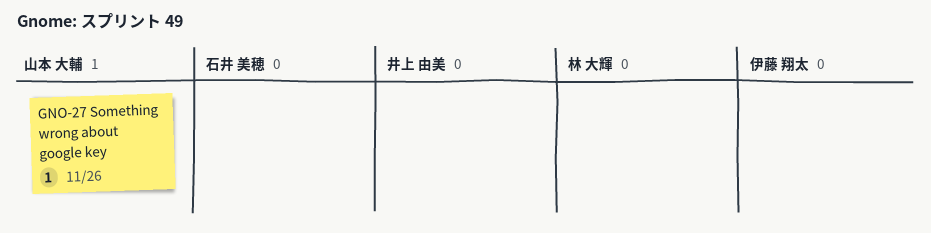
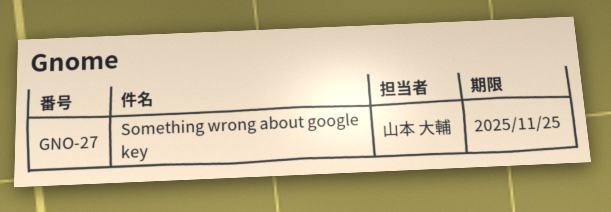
GNO-27, due: Nov 26 -> Nov 25

